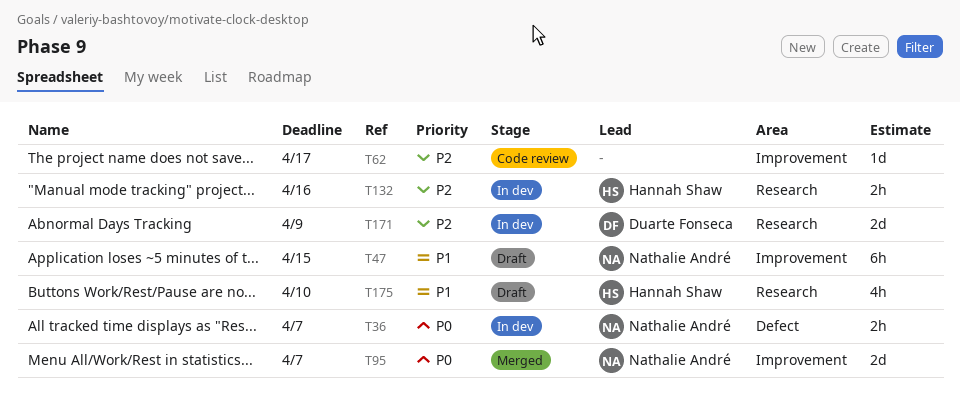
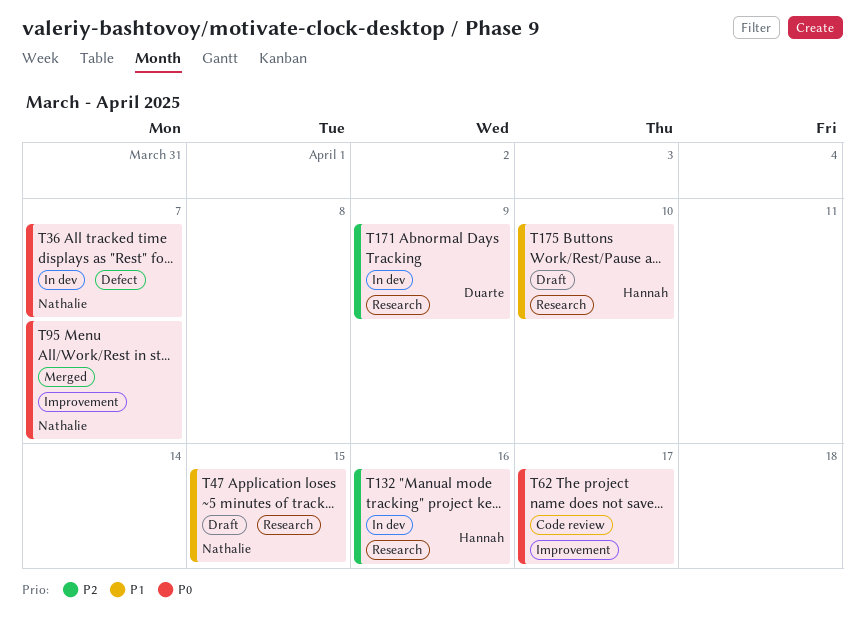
T47, label: Improvement -> Research
T62, priority: P2 -> P0

